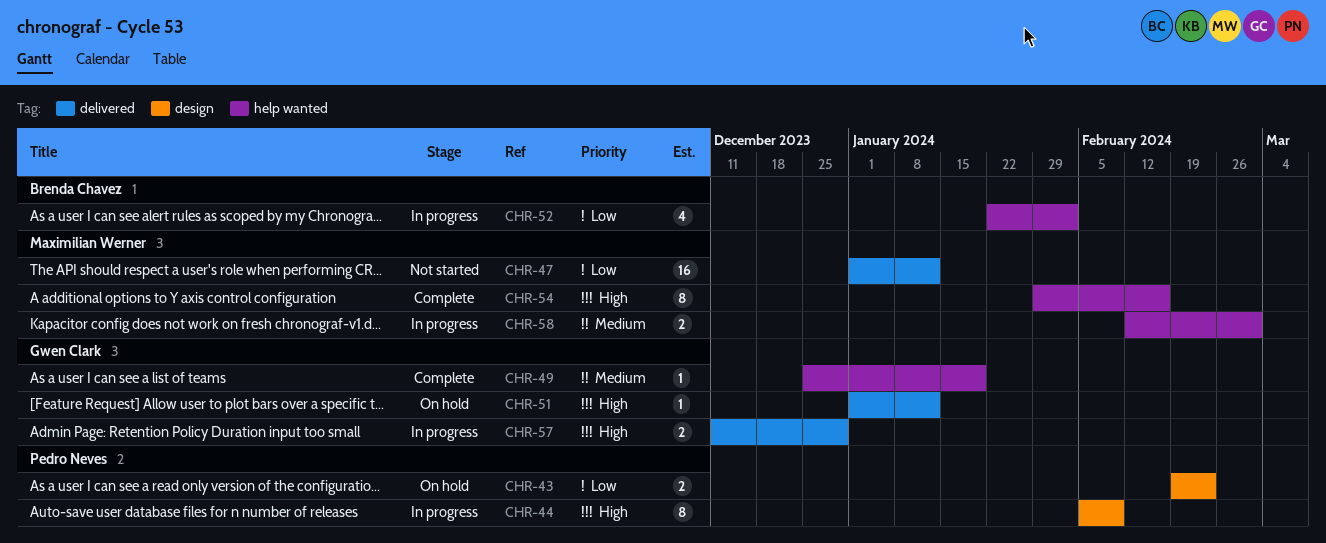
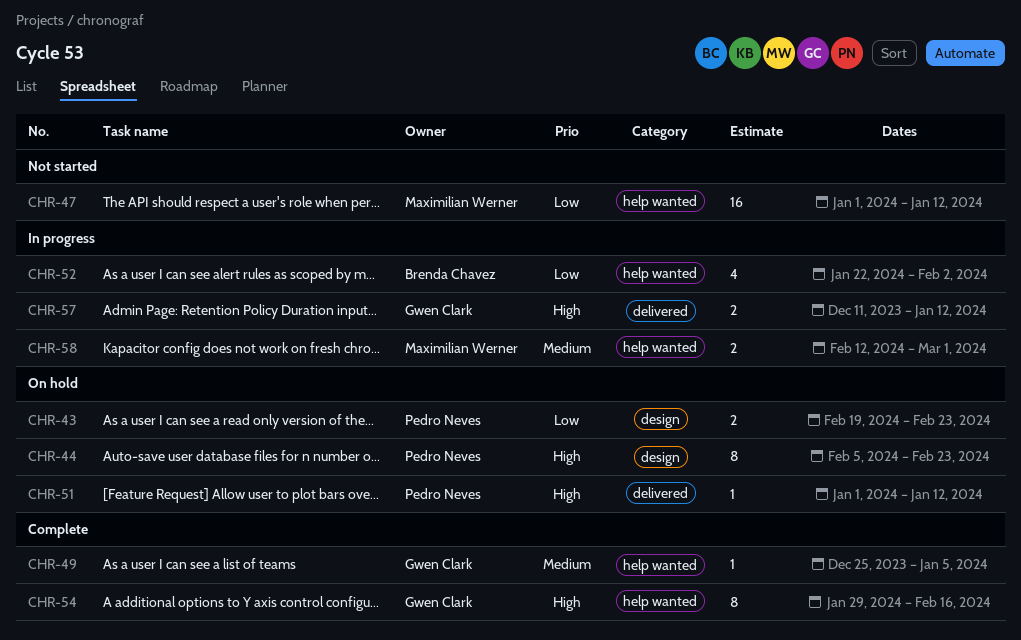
CHR-44, status: In progress -> On hold
CHR-44, due: Feb 9 -> Feb 23
CHR-47, label: delivered -> help wanted
CHR-49, due: Jan 19 -> Jan 5
CHR-51, owner: Gwen Clark -> Pedro Neves
CHR-54, owner: Maximilian Werner -> Gwen Clark
CHR-57, due: Dec 29 -> Jan 12

